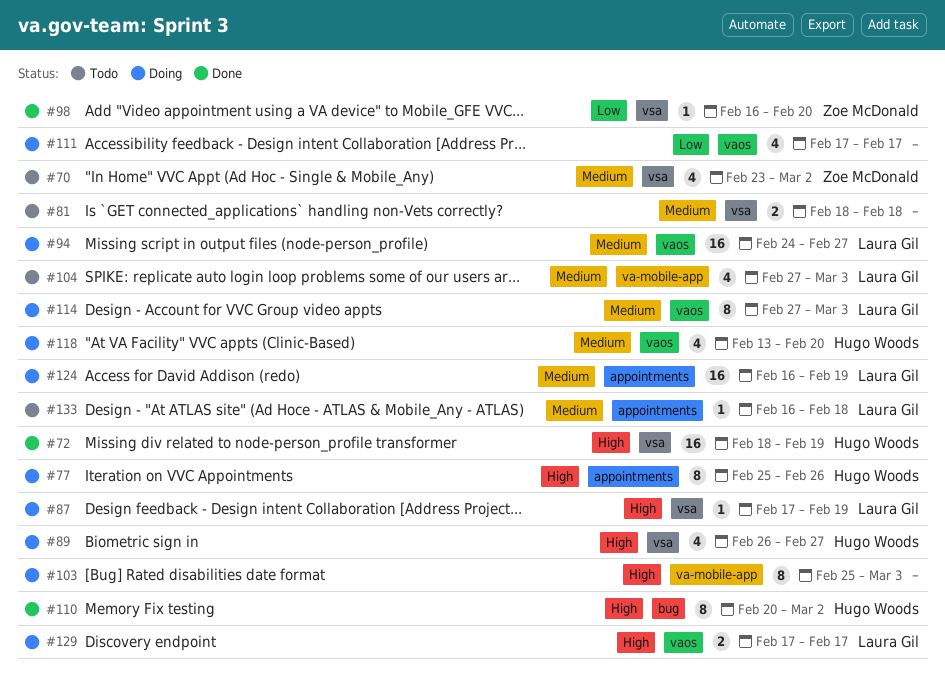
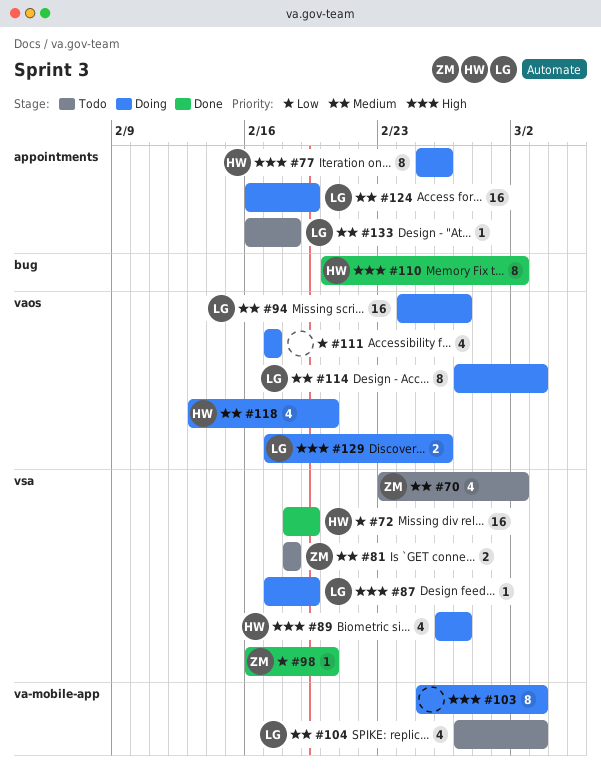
#72, priority: High -> Low
#81, owner: none -> Zoe McDonald
#129, due: Feb 17 -> Feb 26

